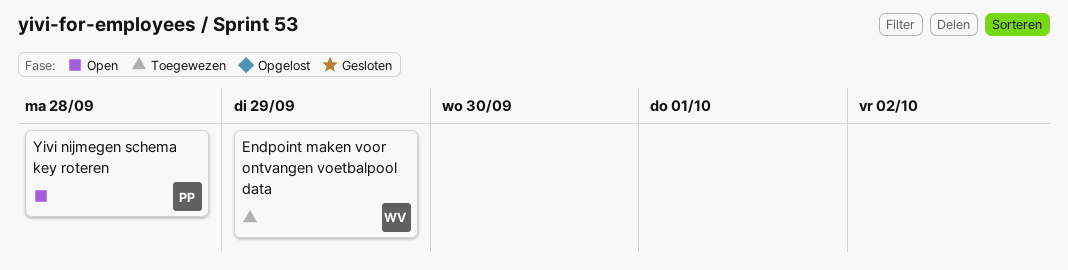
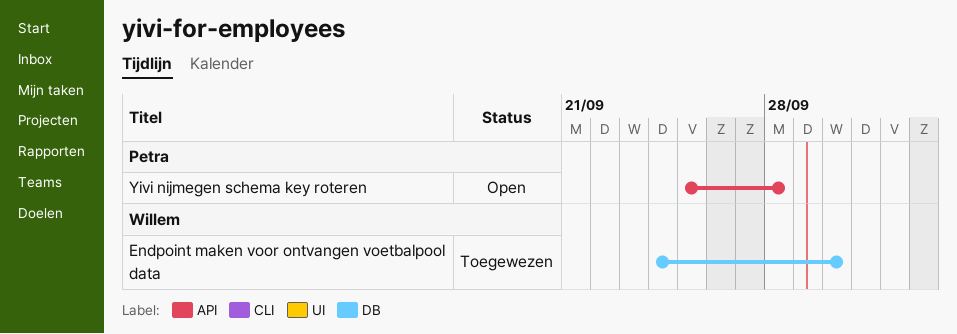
Endpoint maken voor ontvangen voetbalpool data, due: Sep 29 -> Sep 30

